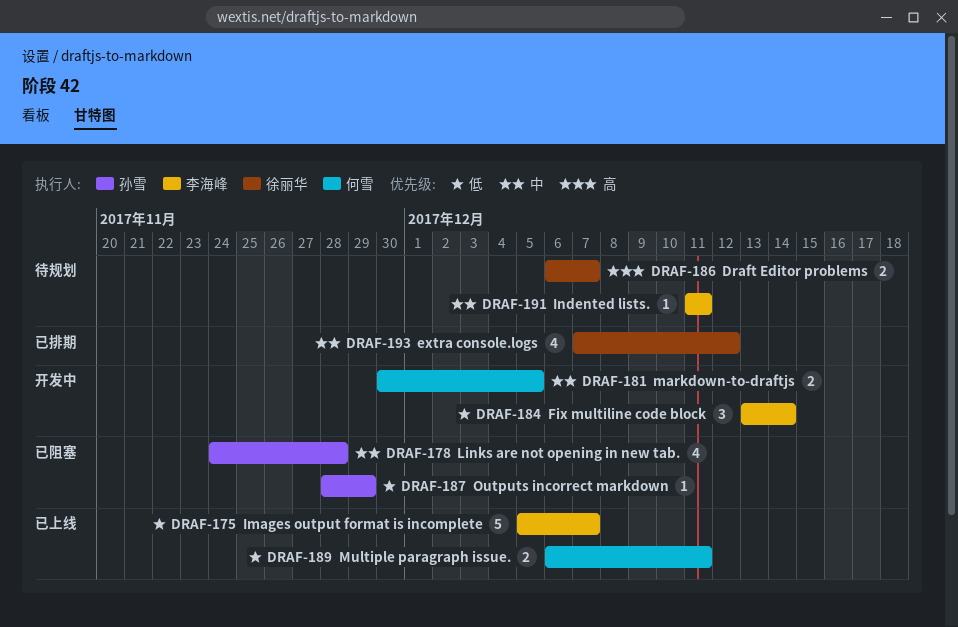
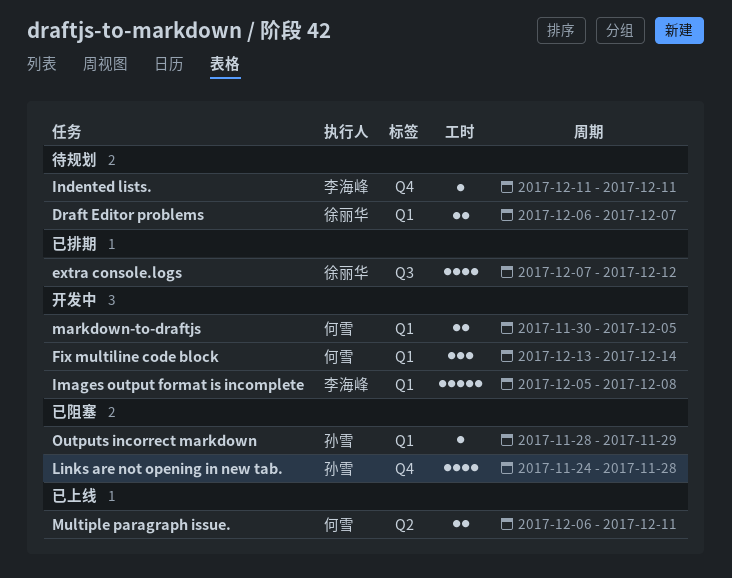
Fix multiline code block, owner: 李海峰 -> 何雪
Images output format is incomplete, status: 已上线 -> 开发中
Images output format is incomplete, due: Dec 7 -> Dec 8

